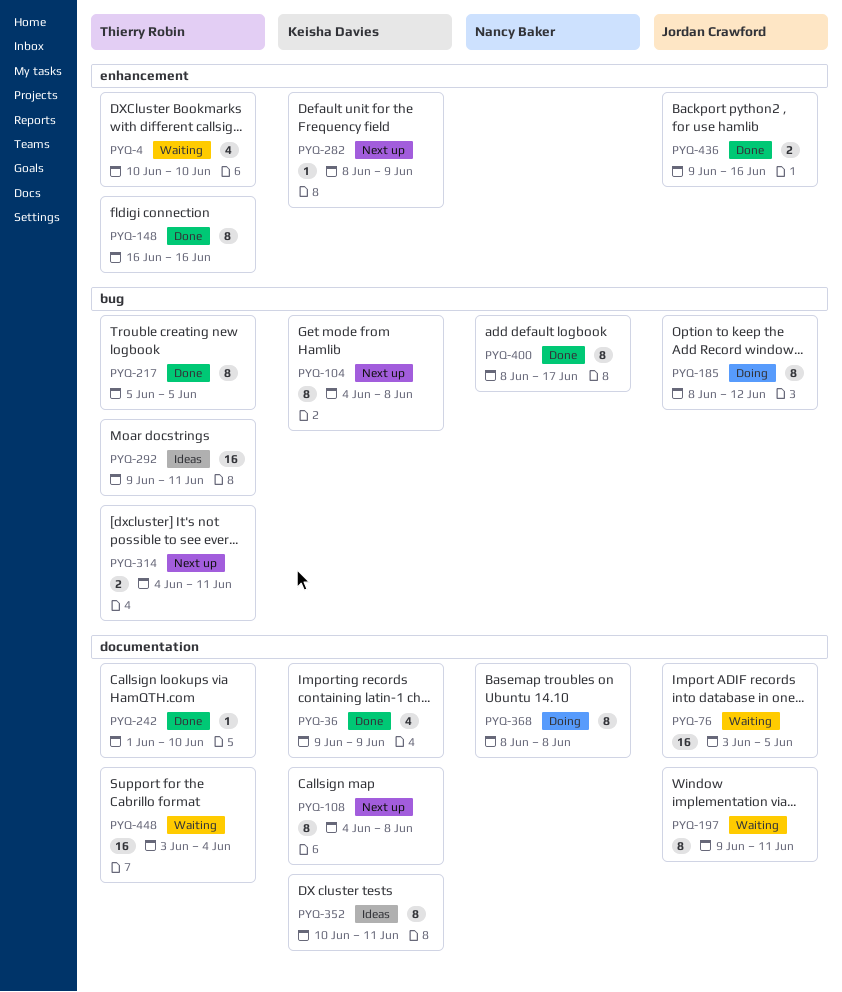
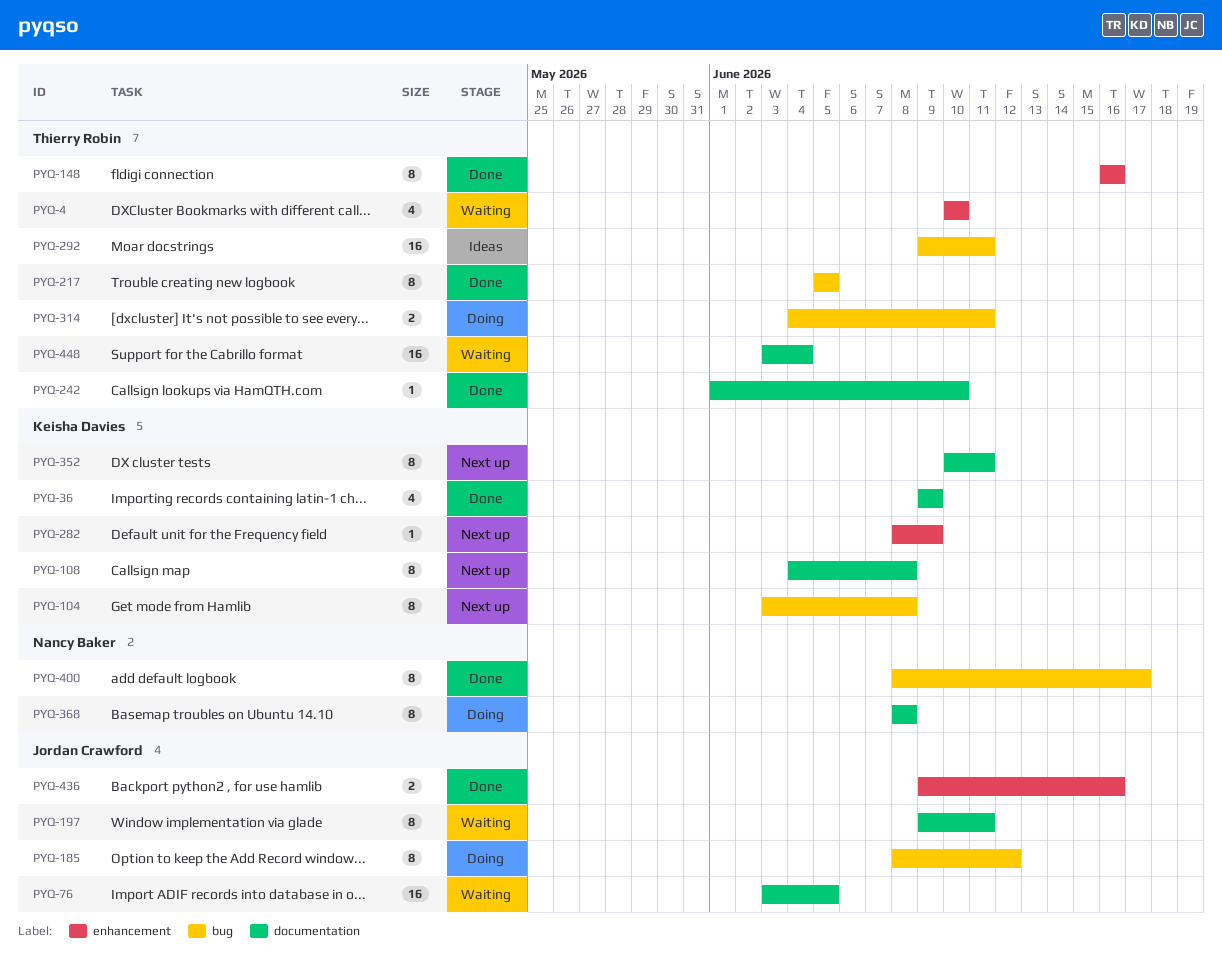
PYQ-104, start: Jun 4 -> Jun 3
PYQ-314, status: Next up -> Doing
PYQ-352, status: Ideas -> Next up

